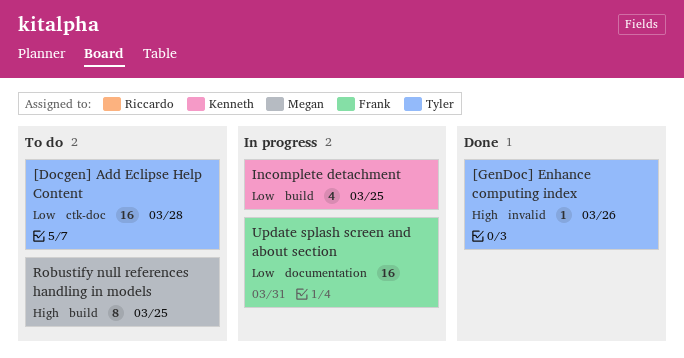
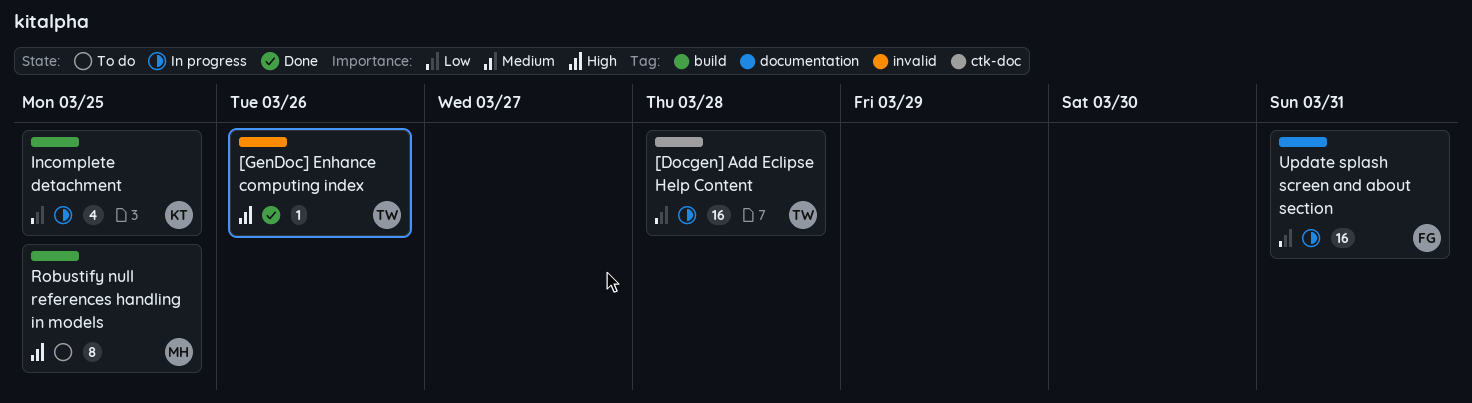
[Docgen] Add Eclipse Help Content, status: To do -> In progress

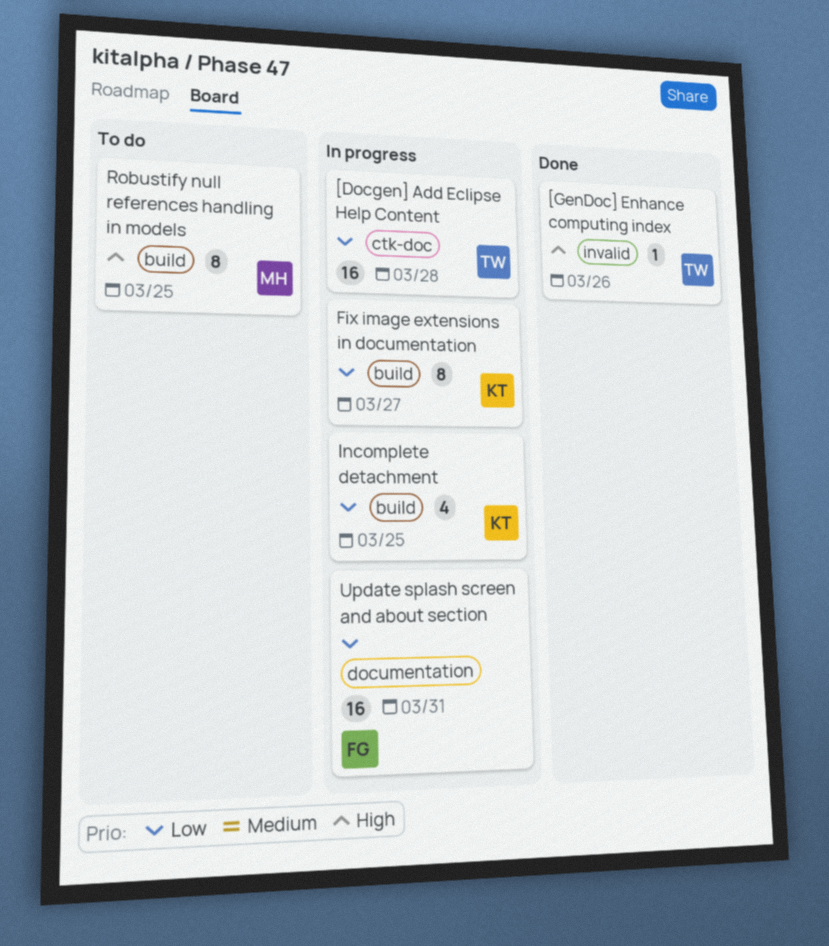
Fix image extensions in documentation: none -> present

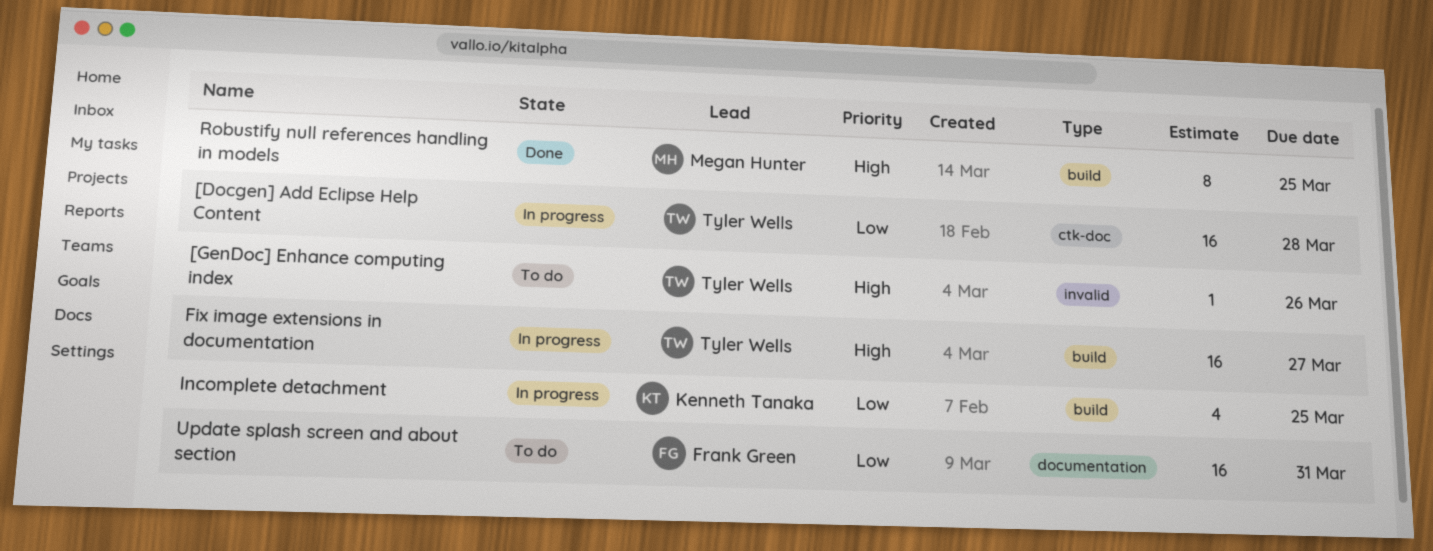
[GenDoc] Enhance computing index, status: Done -> To do
Fix image extensions in documentation, owner: Kenneth Tanaka -> Tyler Wells
Fix image extensions in documentation, priority: Low -> High
Fix image extensions in documentation, estimate: 8 -> 16
Robustify null references handling in models, status: To do -> Done
Update splash screen and about section, status: In progress -> To do

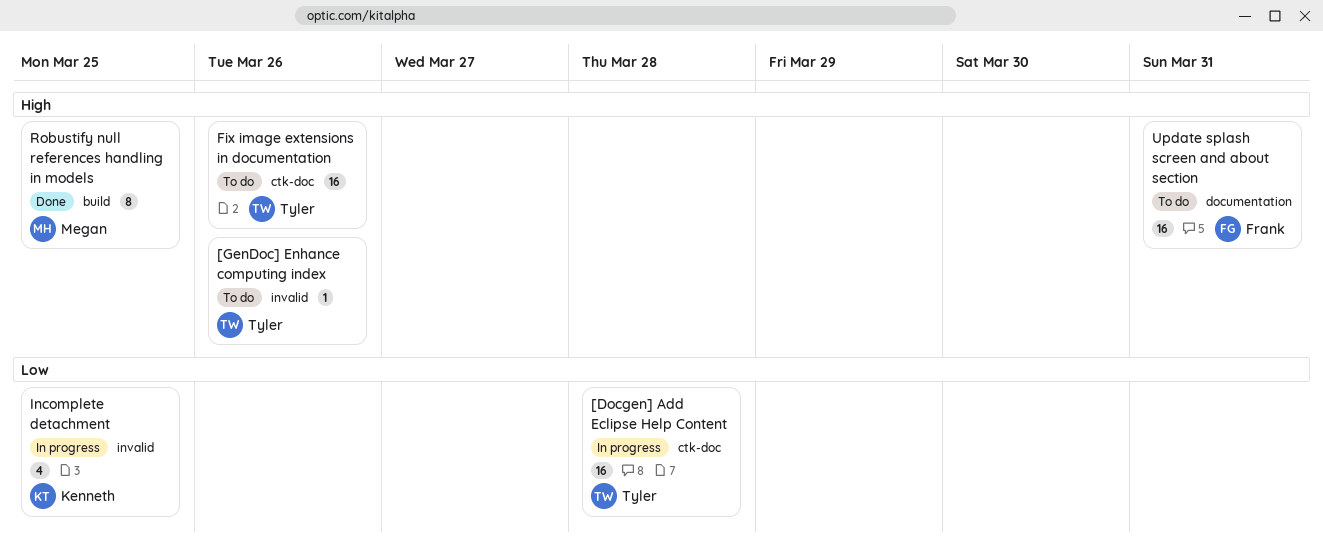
Fix image extensions in documentation, status: In progress -> To do
Fix image extensions in documentation, label: build -> ctk-doc
Fix image extensions in documentation, due: Mar 27 -> Mar 26
Incomplete detachment, label: build -> invalid
Update splash screen and about section, priority: Low -> High

